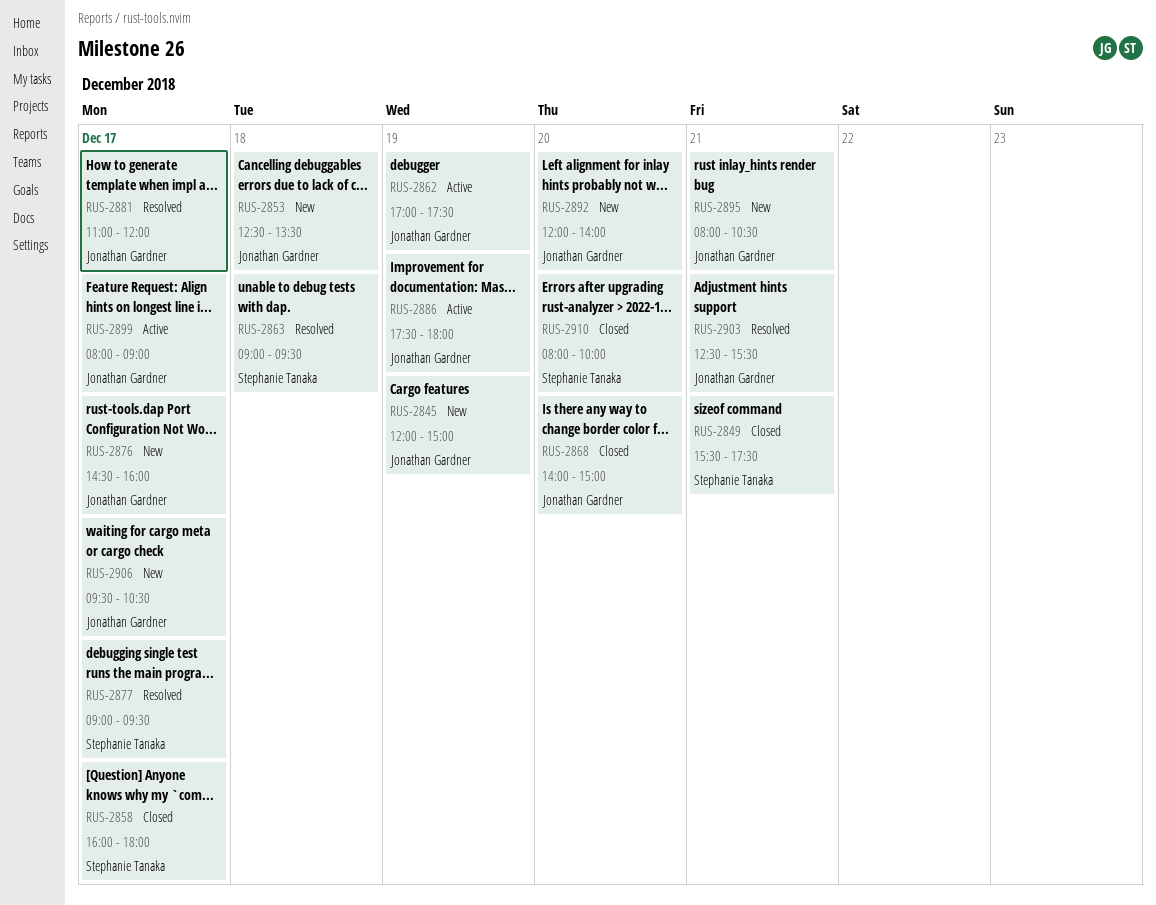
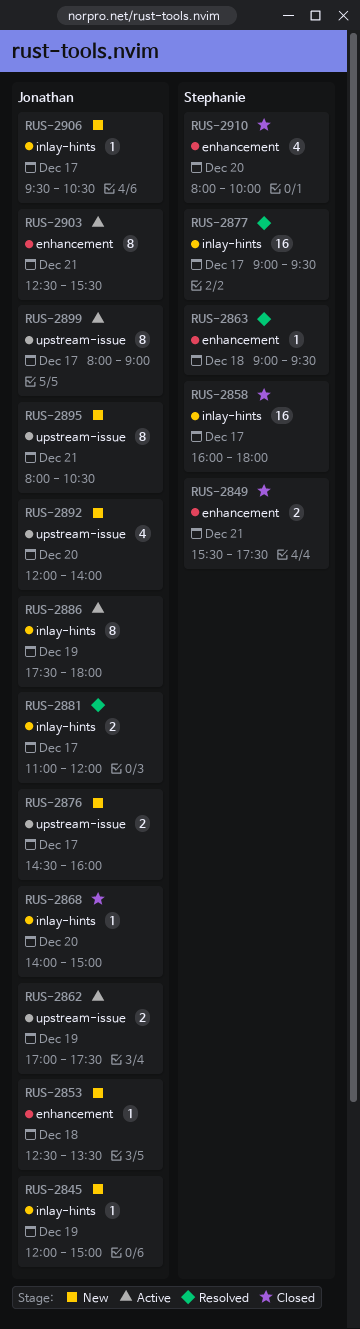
RUS-2903, status: Resolved -> Active

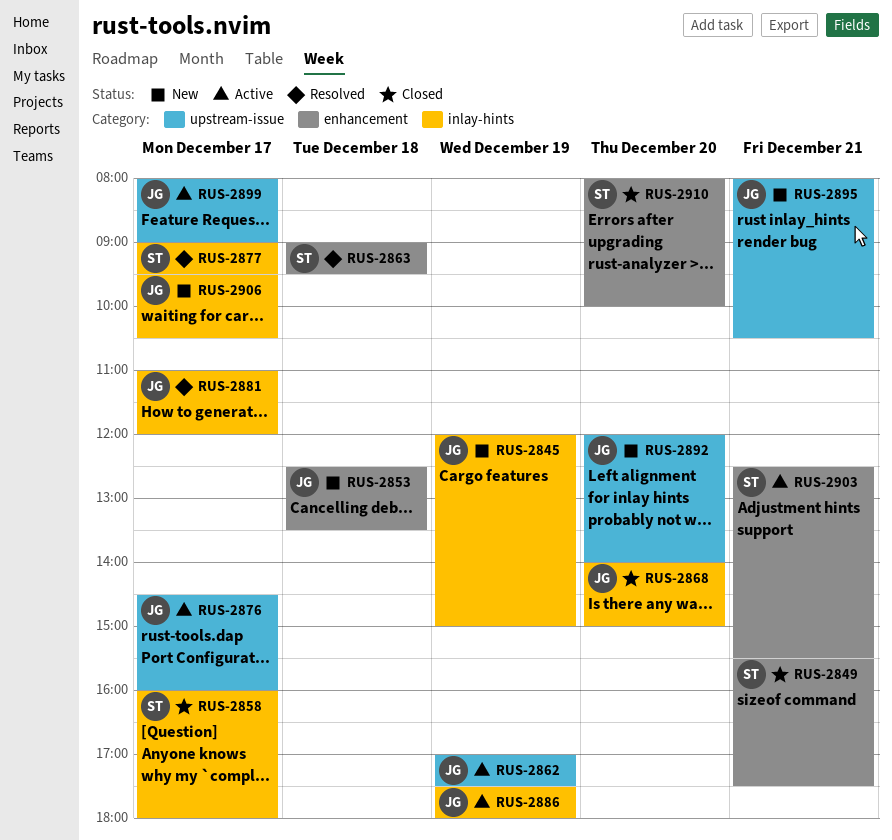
RUS-2876, status: New -> Active
RUS-2903, owner: Jonathan -> Stephanie

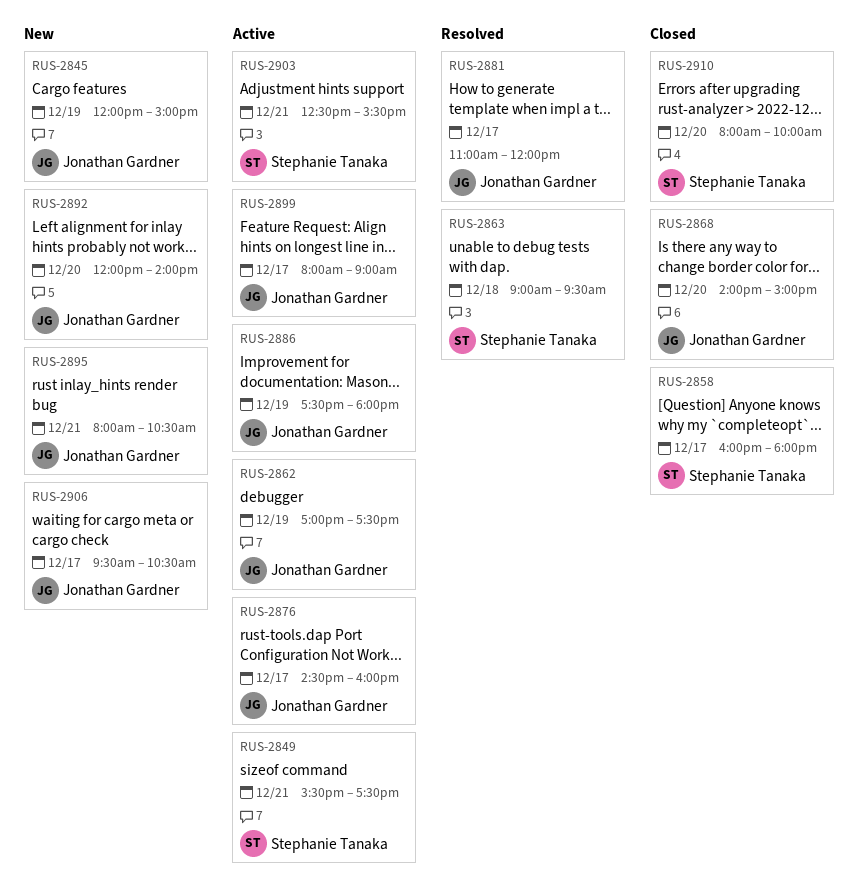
RUS-2849, status: Closed -> Active
RUS-2853: present -> none
RUS-2877: present -> none

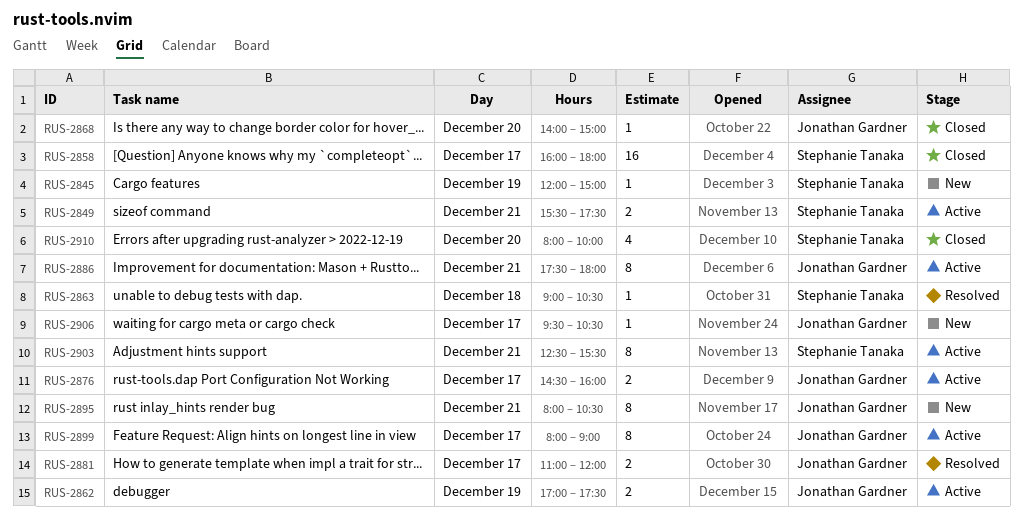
RUS-2845, owner: Jonathan Gardner -> Stephanie Tanaka
RUS-2863, ends: 09:30 -> 10:30
RUS-2886, day: Dec 19 -> Dec 21
RUS-2892: present -> none

